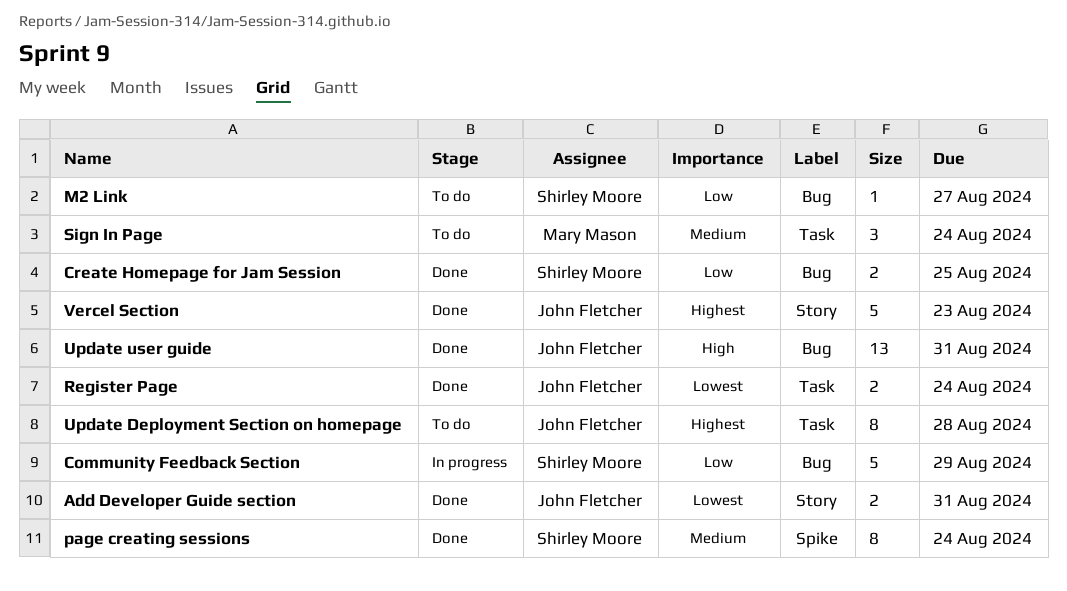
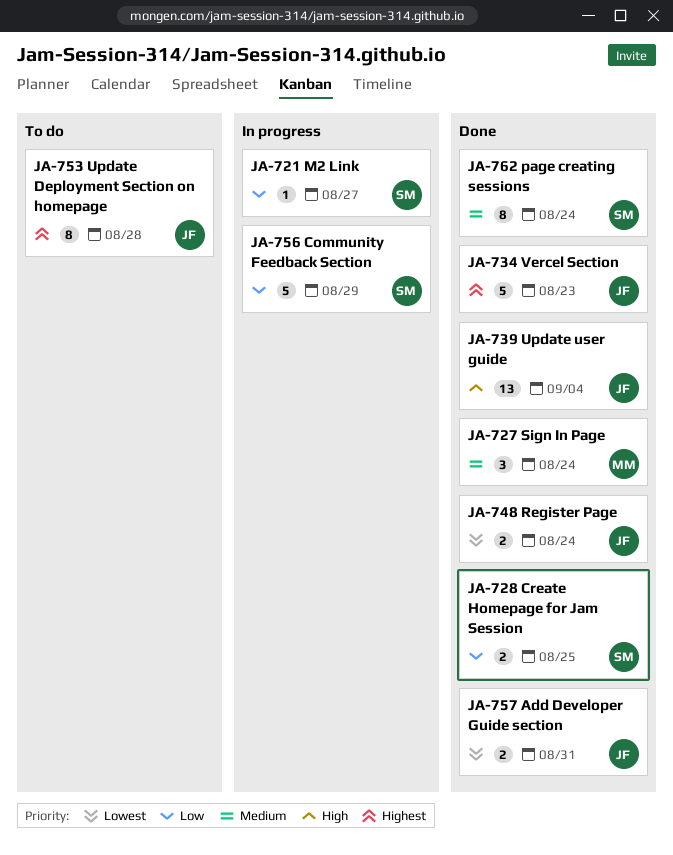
M2 Link, status: To do -> In progress
Sign In Page, status: To do -> Done
Update user guide, due: Aug 31 -> Sep 4

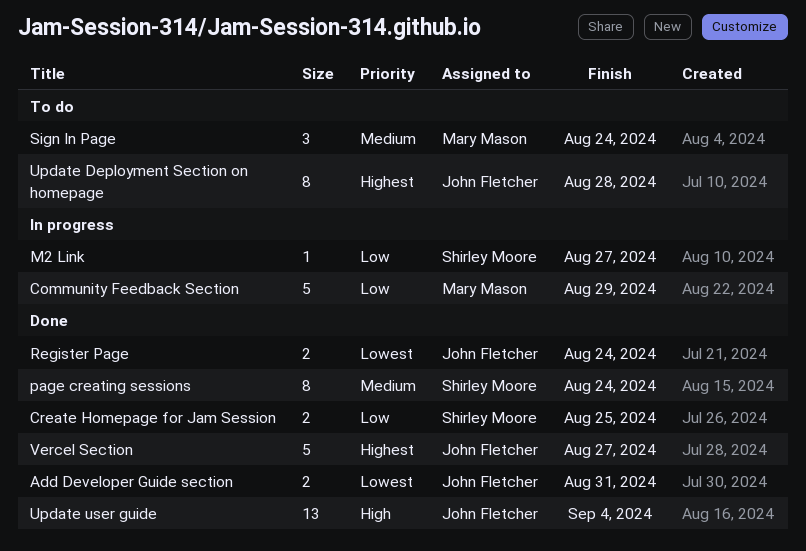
Community Feedback Section, owner: Shirley Moore -> Mary Mason
Sign In Page, status: Done -> To do
Vercel Section, due: Aug 23 -> Aug 27

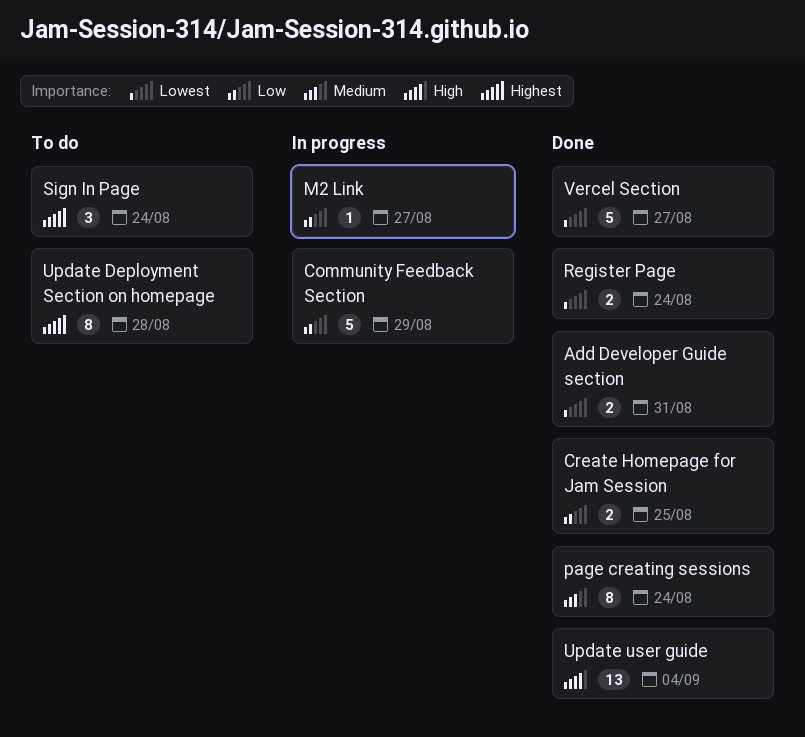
Sign In Page, priority: Medium -> Highest
Vercel Section, priority: Highest -> Lowest

